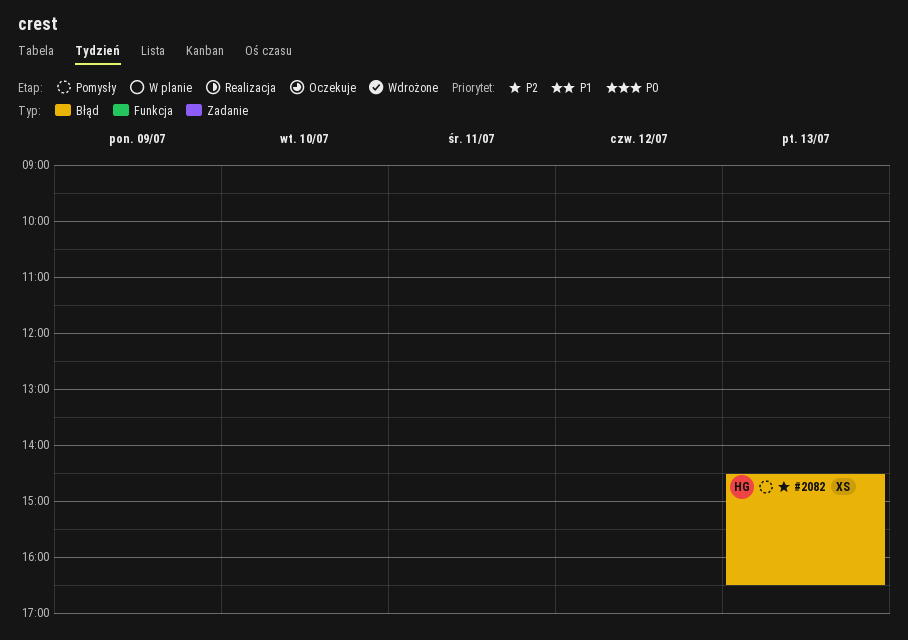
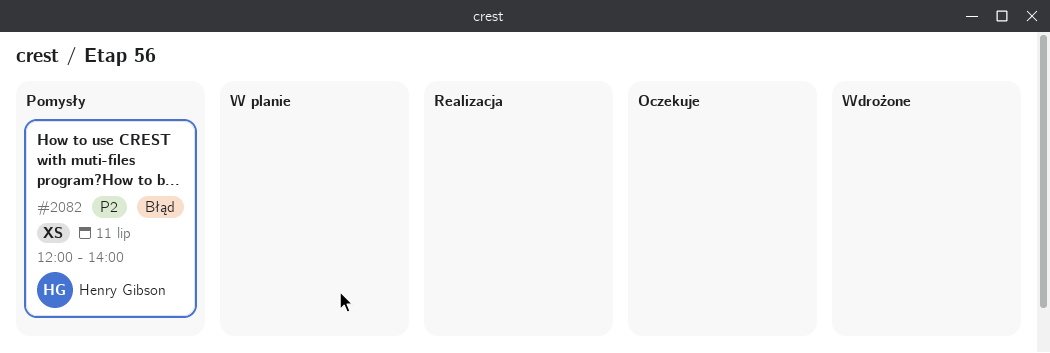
#2082, day: Jul 13 -> Jul 11
#2082, begins: 14:30 -> 12:00
#2082, ends: 16:30 -> 14:00

